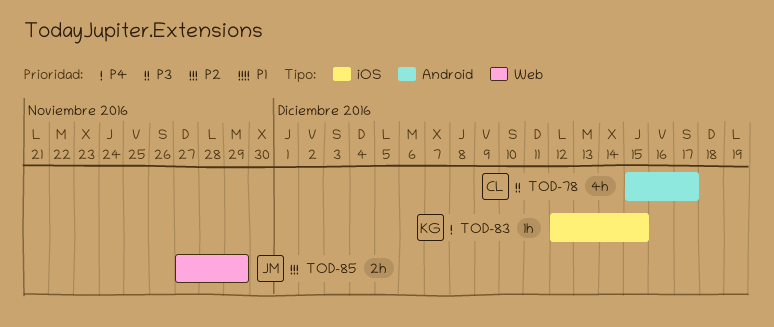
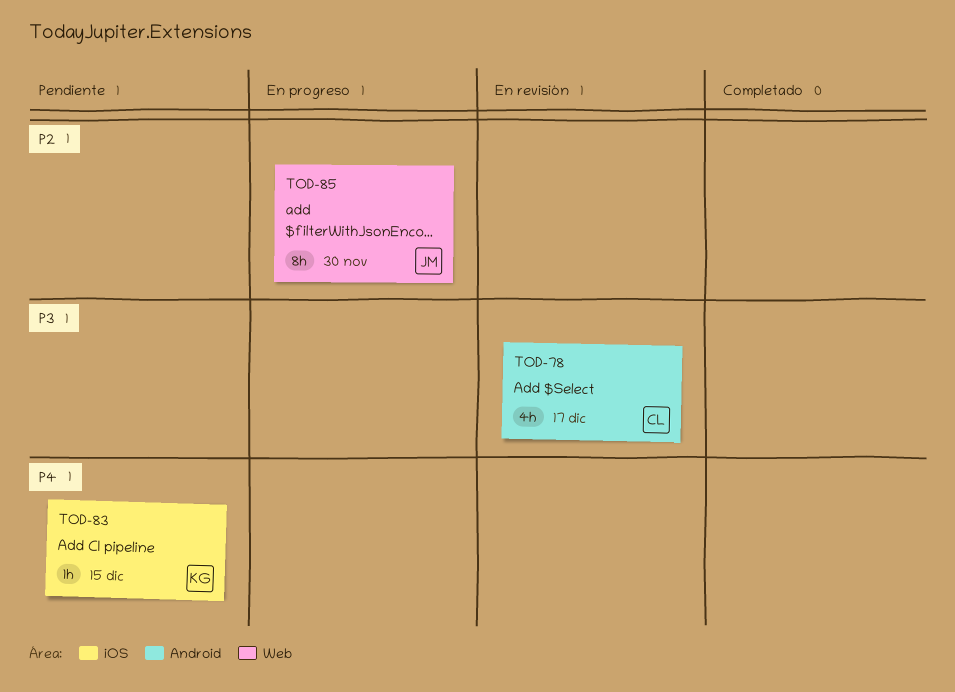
TOD-85, estimate: 2h -> 8h
TOD-85, due: Nov 29 -> Nov 30

